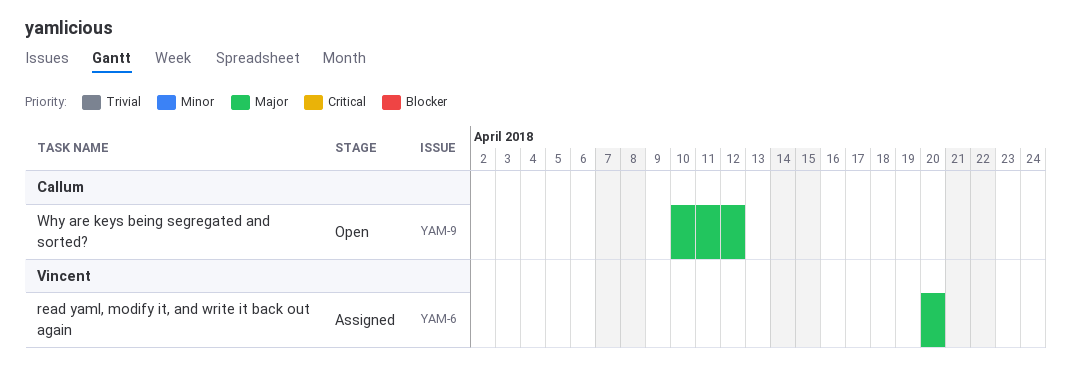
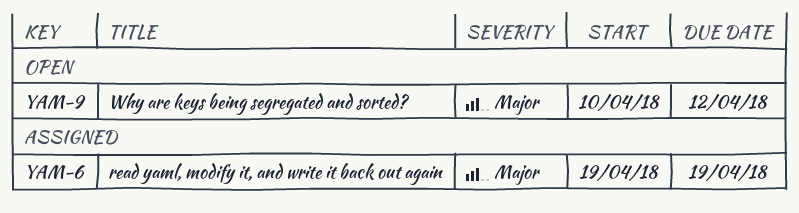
YAM-6, start: Apr 20 -> Apr 19
YAM-6, due: Apr 20 -> Apr 19

